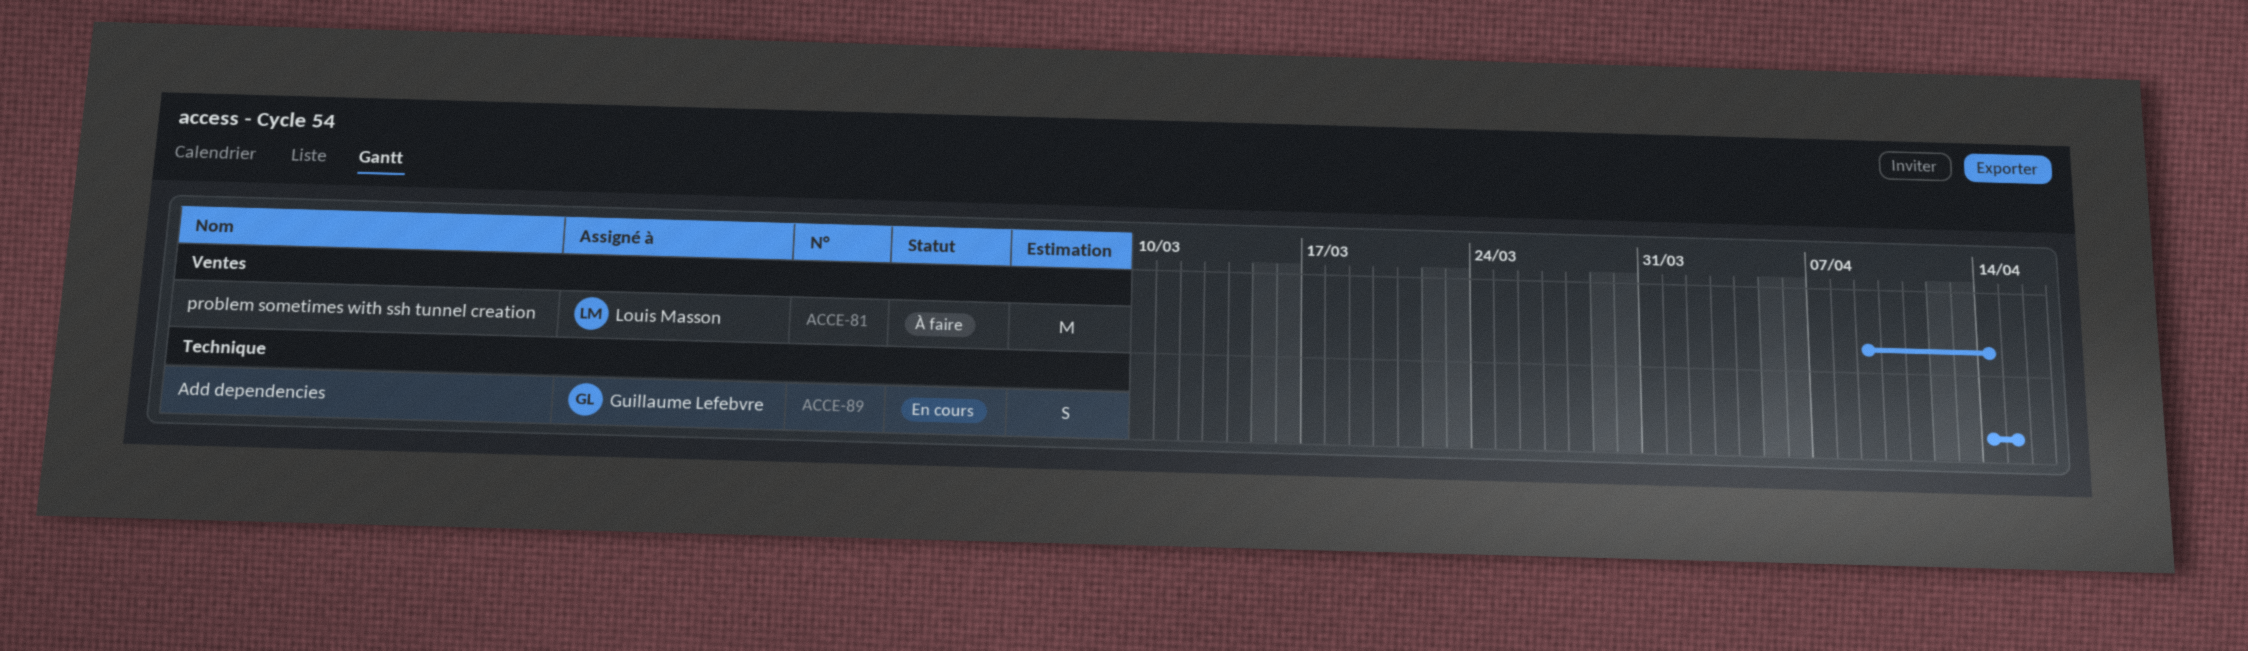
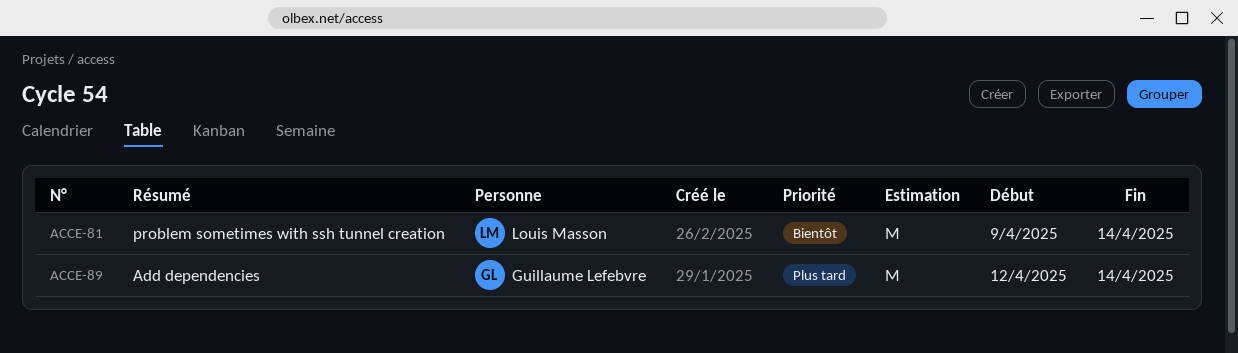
ACCE-89, estimate: S -> M
ACCE-89, start: Apr 14 -> Apr 12
ACCE-89, due: Apr 15 -> Apr 14

